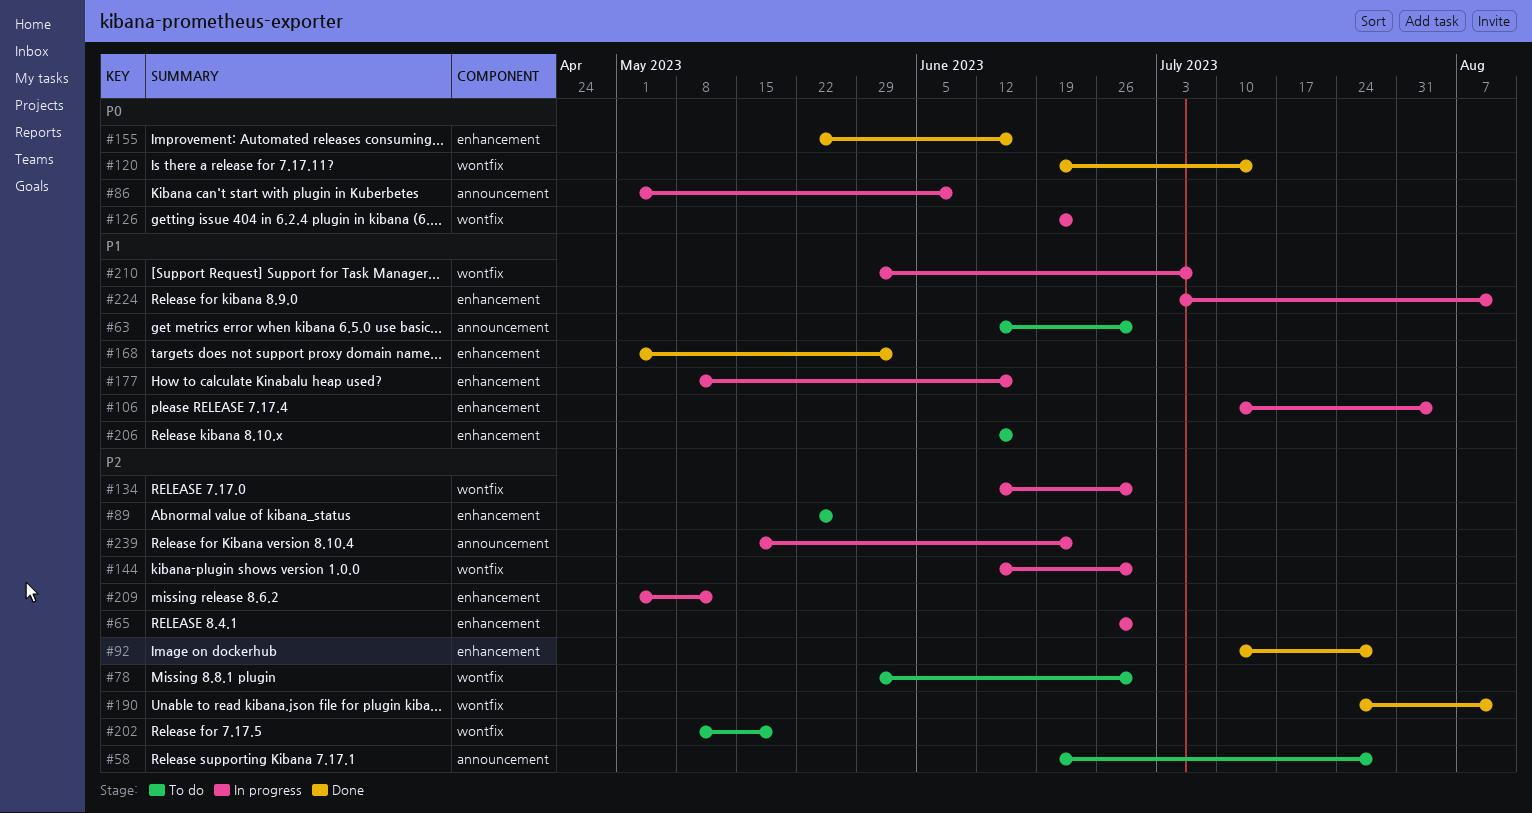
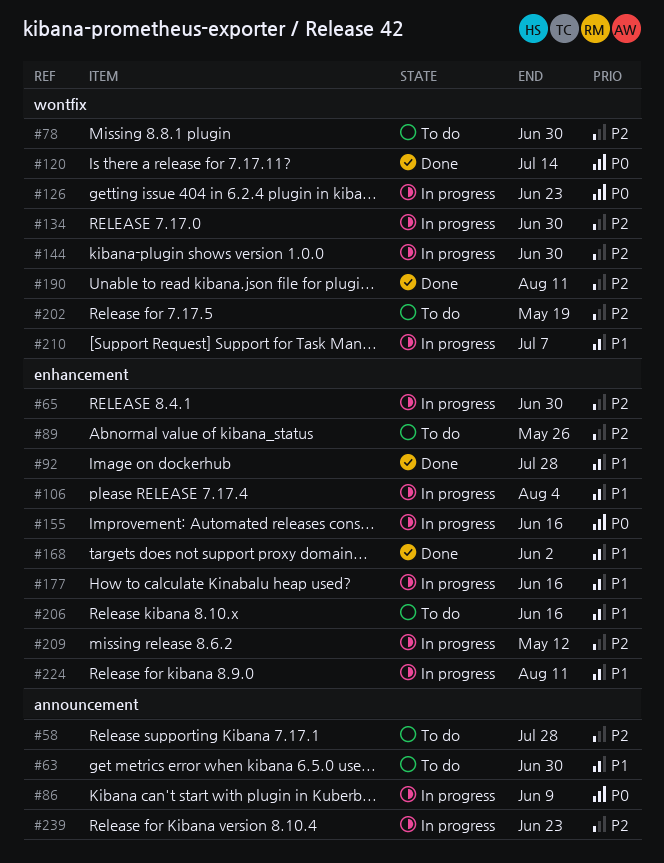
#92, priority: P2 -> P1
#155, status: Done -> In progress

